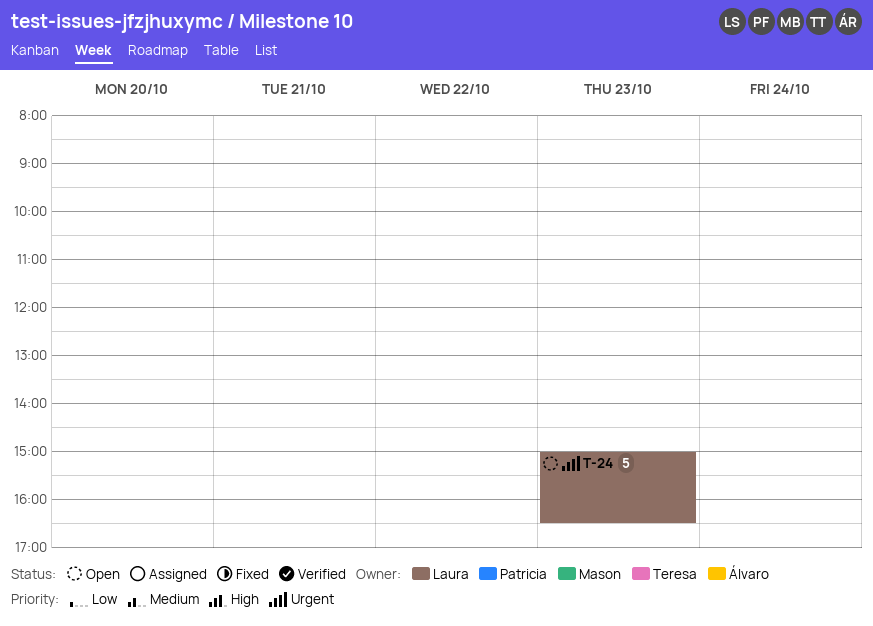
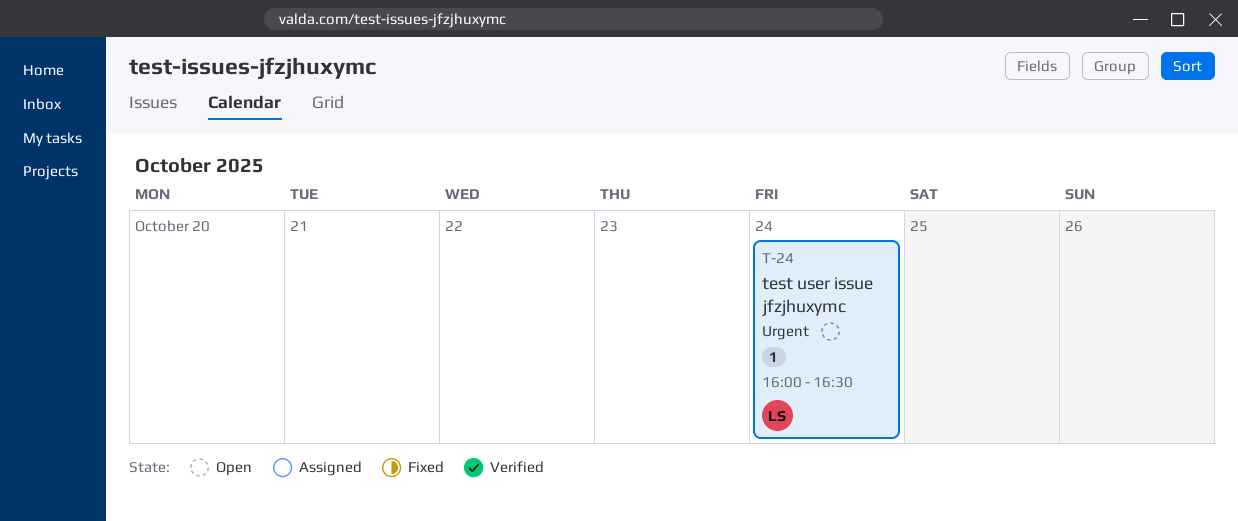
T-24, estimate: 5 -> 1
T-24, day: Oct 23 -> Oct 24
T-24, begins: 15:00 -> 16:00

